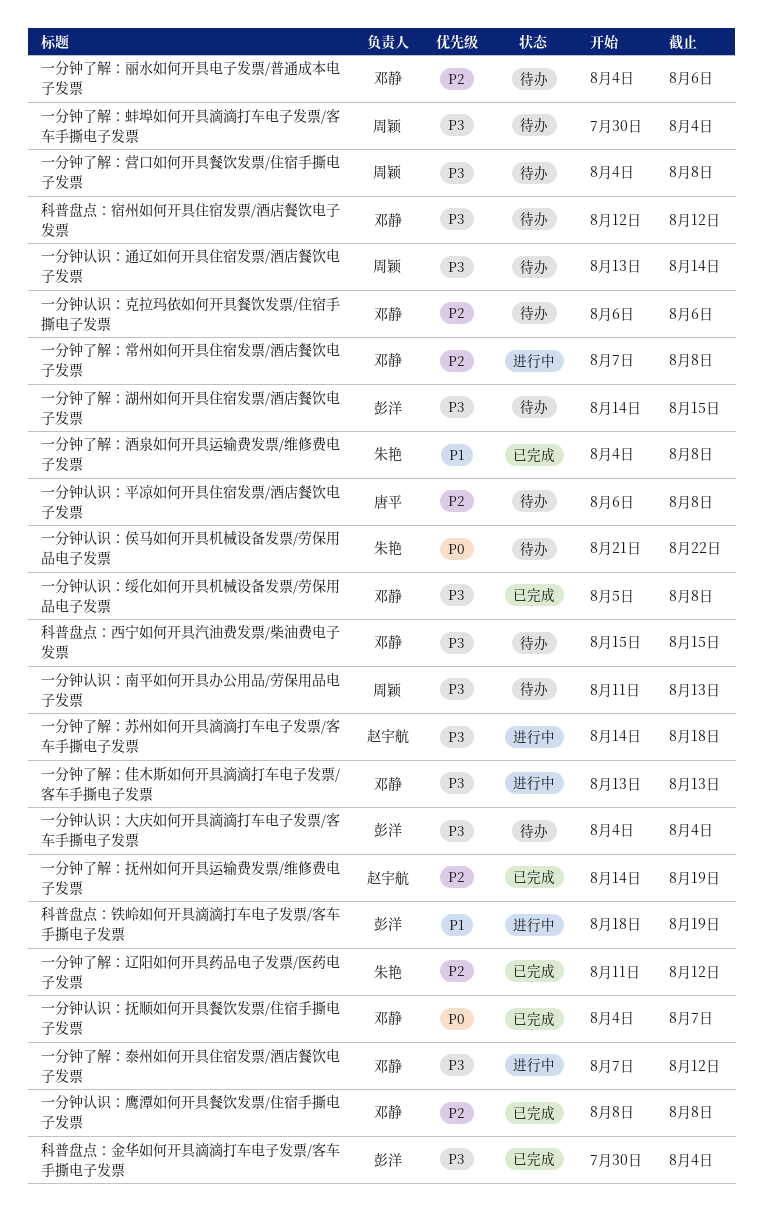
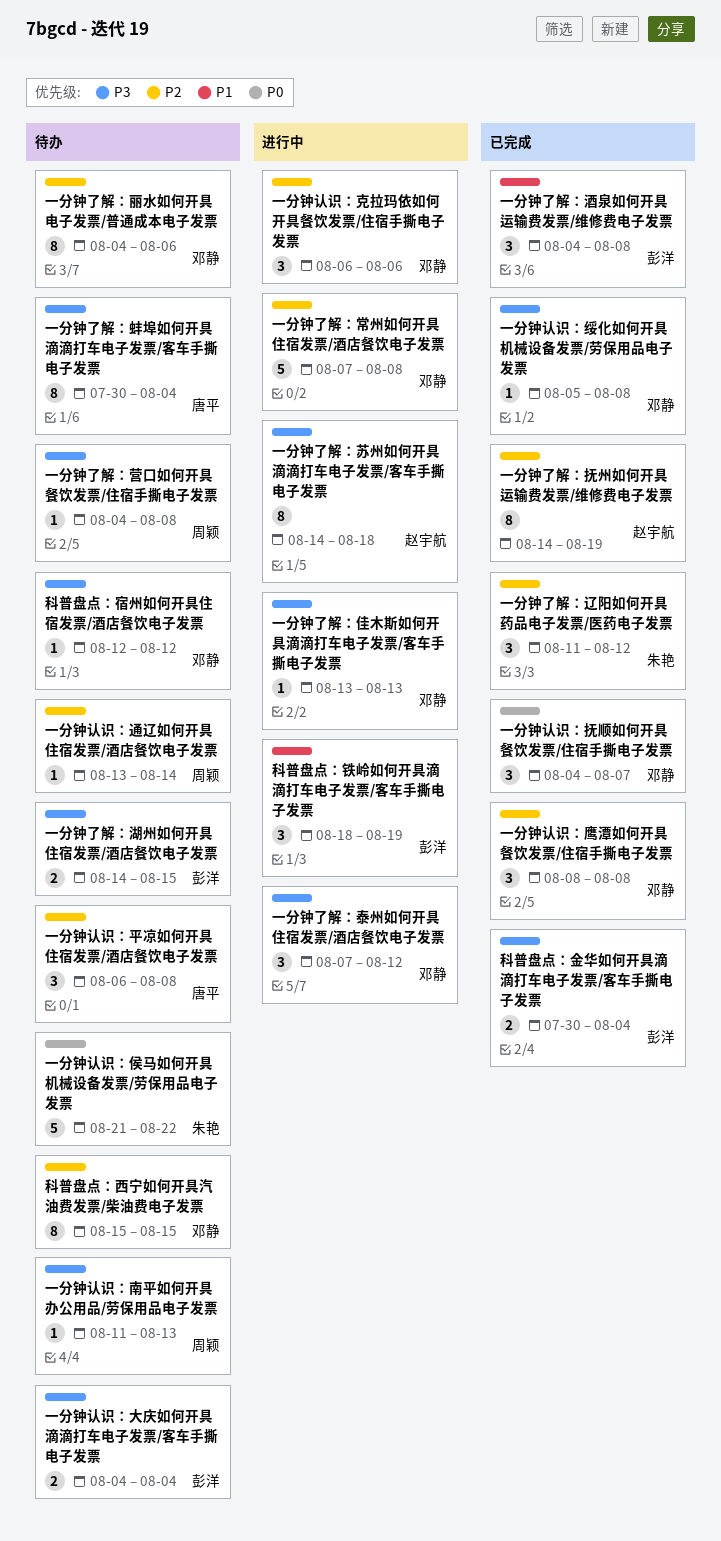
一分钟了解：蚌埠如何开具滴滴打车电子发票/客车手撕电子发票, owner: 周颖 -> 唐平
一分钟了解：酒泉如何开具运输费发票/维修费电子发票, owner: 朱艳 -> 彭洋
一分钟认识：克拉玛依如何开具餐饮发票/住宿手撕电子发票, status: 待办 -> 进行中
一分钟认识：通辽如何开具住宿发票/酒店餐饮电子发票, priority: P3 -> P2
科普盘点：西宁如何开具汽油费发票/柴油费电子发票, priority: P3 -> P2

